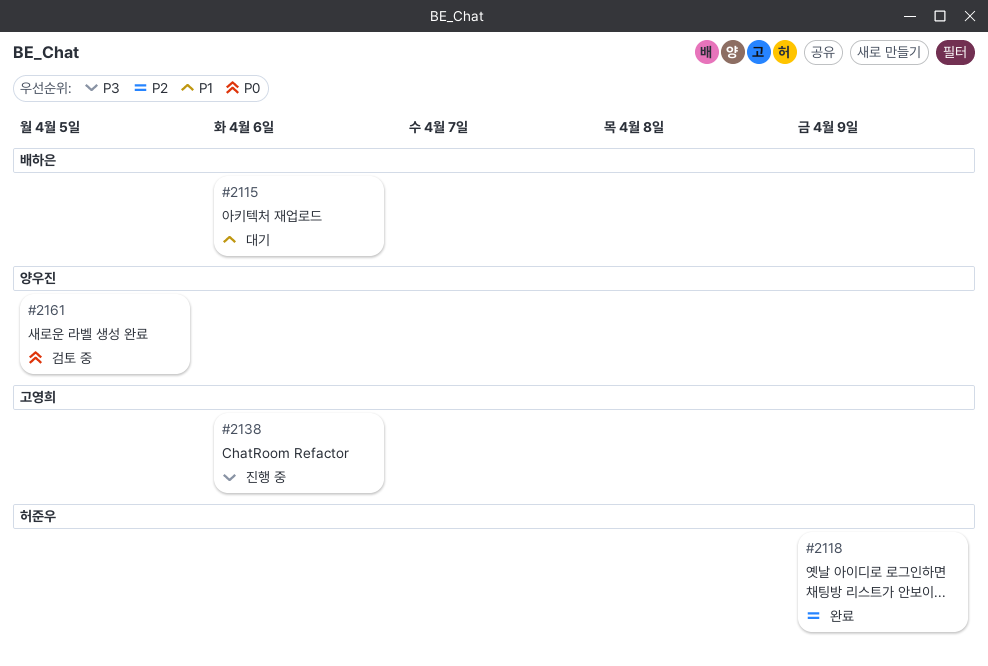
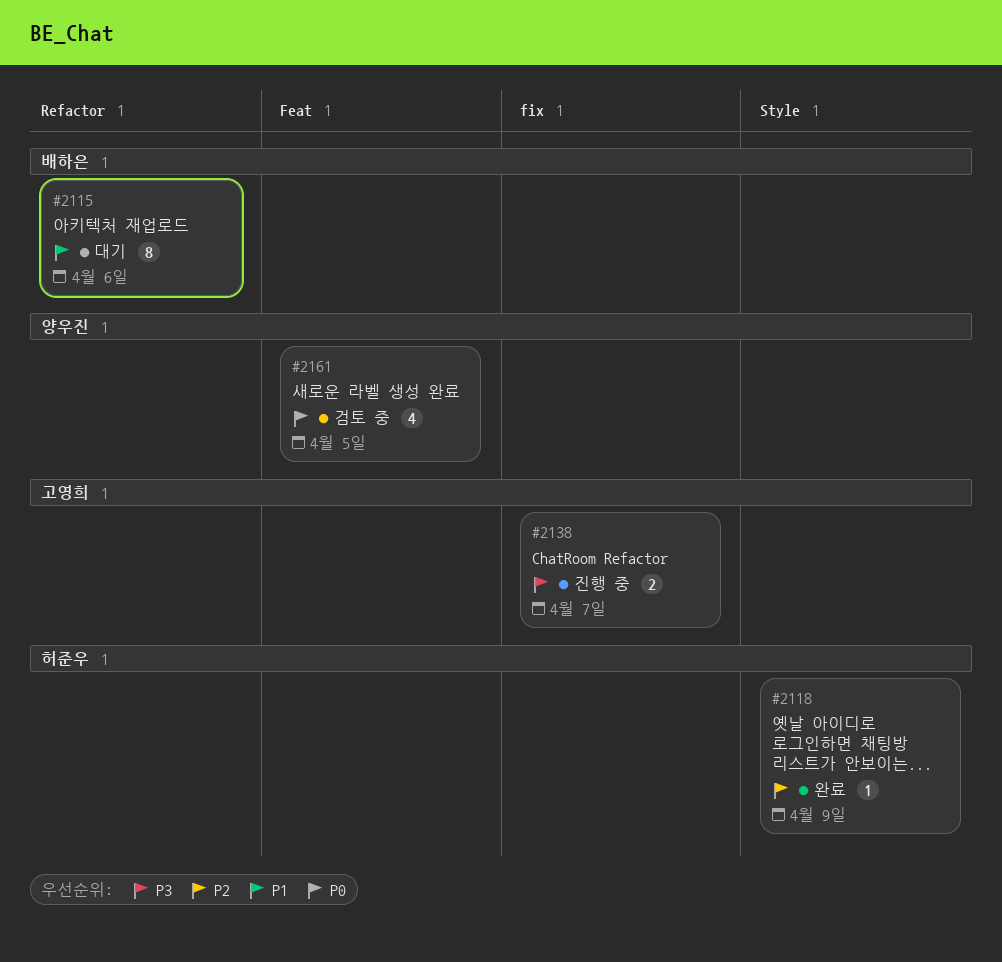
#2138, due: Apr 6 -> Apr 7

